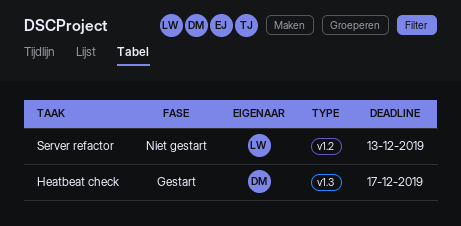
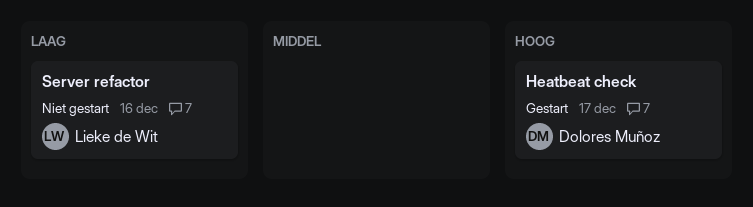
Server refactor, due: Dec 13 -> Dec 16

